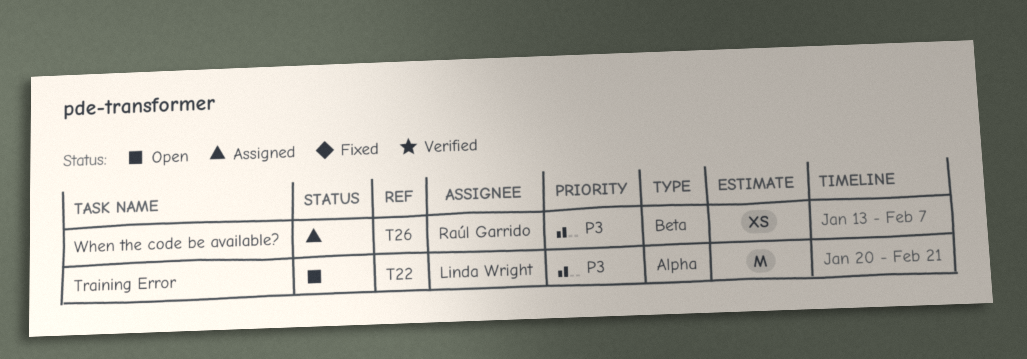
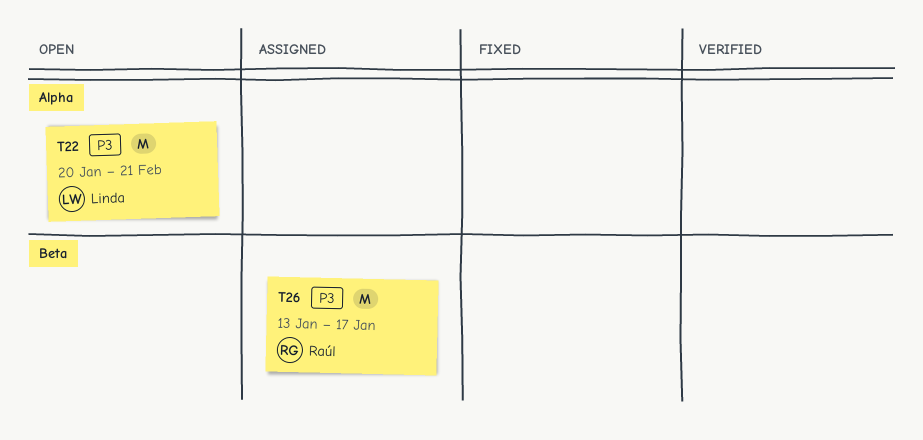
T26, estimate: XS -> M
T26, due: Feb 7 -> Jan 17

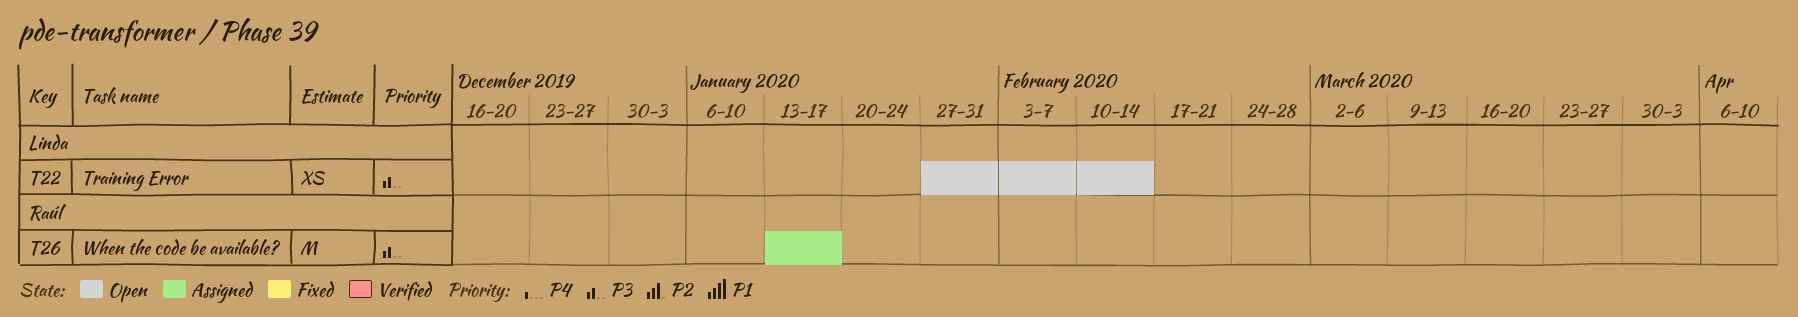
T22, estimate: M -> XS
T22, start: Jan 20 -> Jan 27
T22, due: Feb 21 -> Feb 14

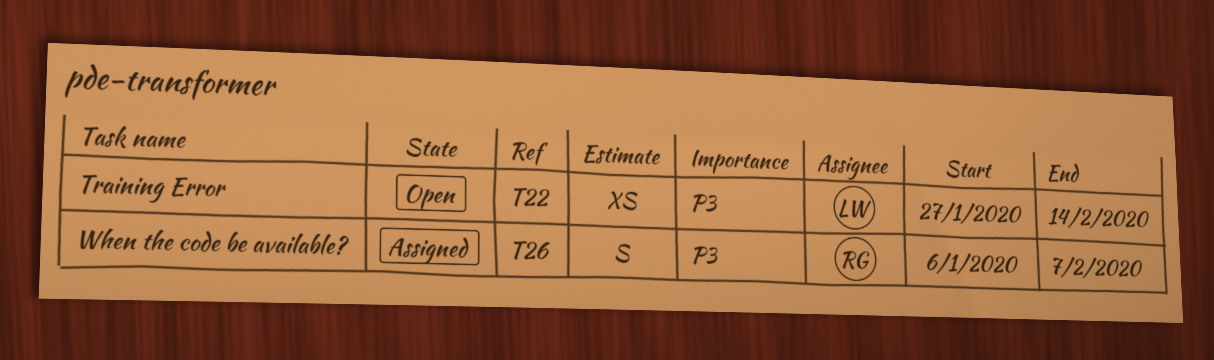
T26, estimate: M -> S
T26, start: Jan 13 -> Jan 6
T26, due: Jan 17 -> Feb 7

